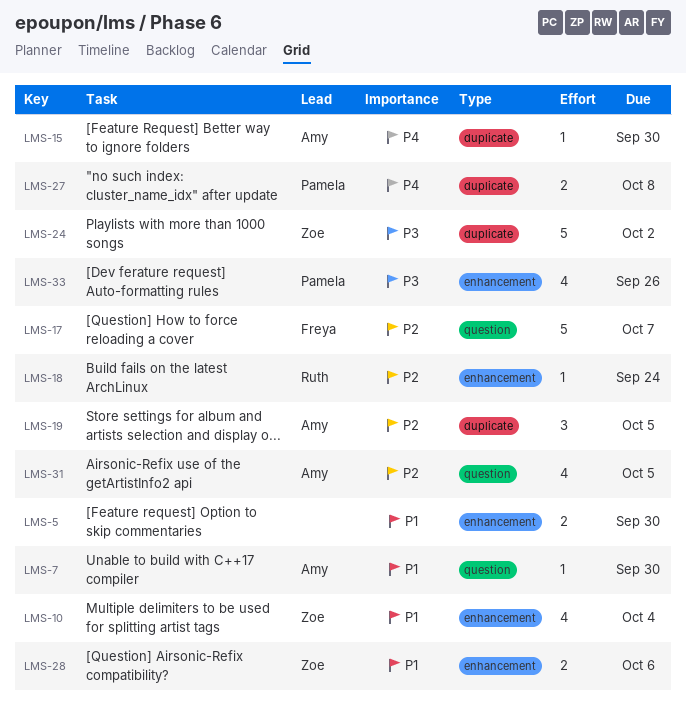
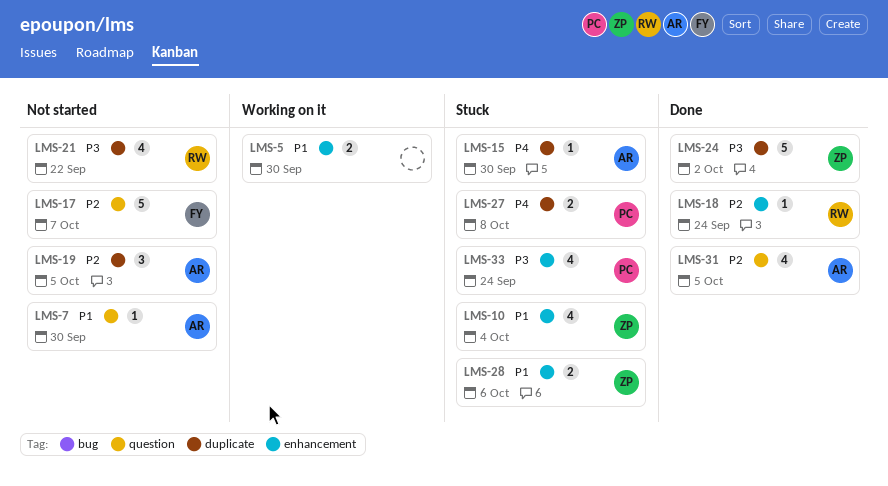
LMS-21: none -> present
LMS-33, due: Sep 26 -> Sep 24

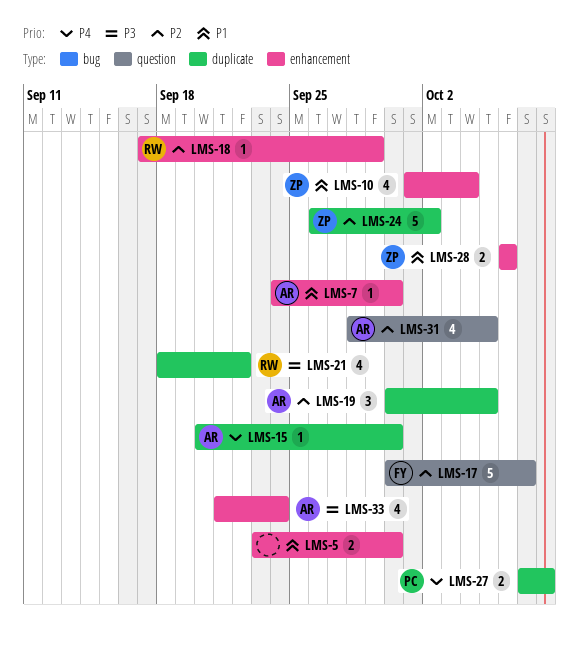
LMS-7, label: question -> enhancement
LMS-18, due: Sep 24 -> Sep 29
LMS-24, priority: P3 -> P2
LMS-33, owner: PC -> AR

